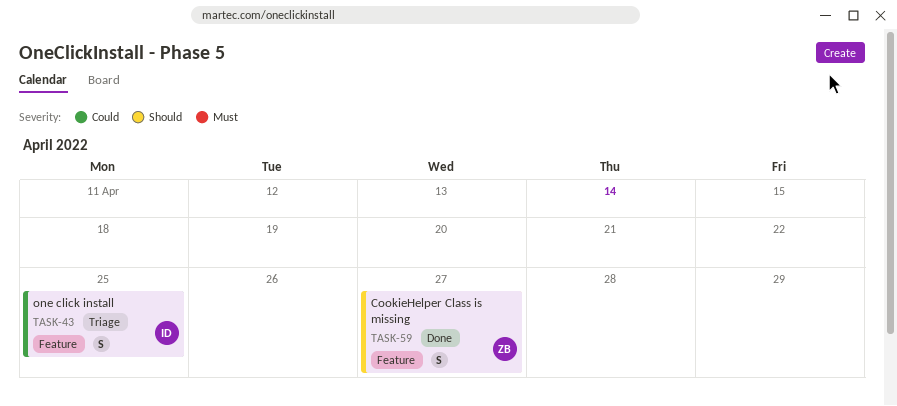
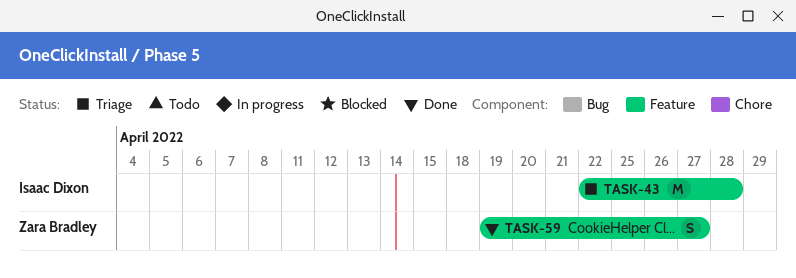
TASK-43, estimate: S -> M
TASK-43, due: Apr 25 -> Apr 28

